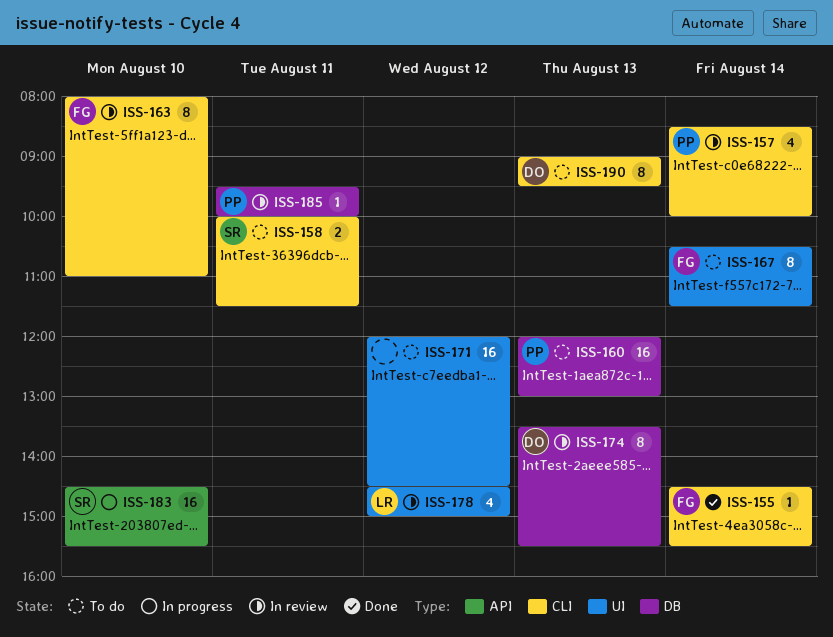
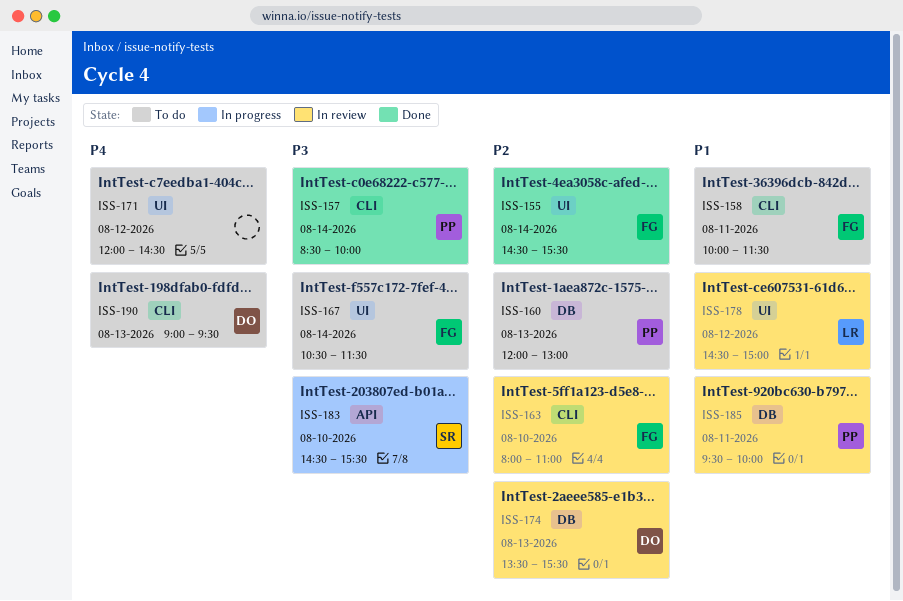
ISS-155, label: CLI -> UI
ISS-157, status: In review -> Done
ISS-158, owner: SR -> FG

